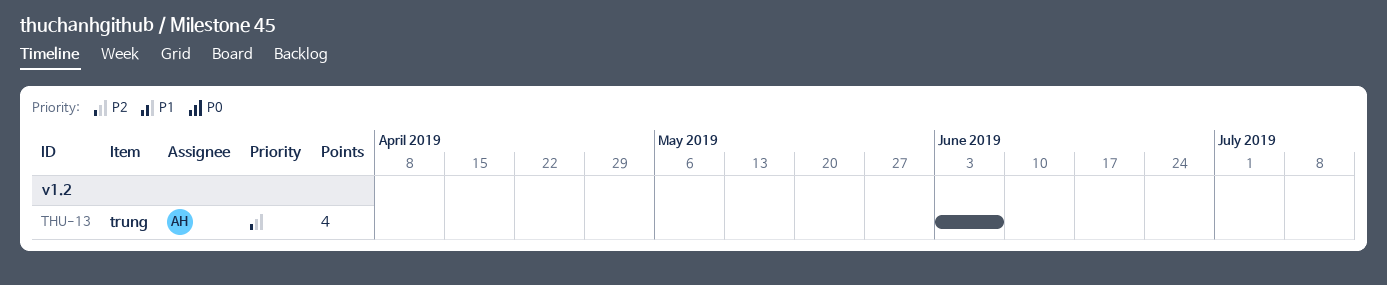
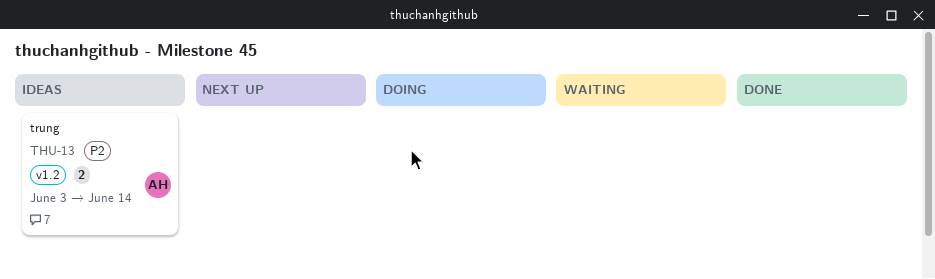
THU-13, estimate: 4 -> 2
THU-13, due: Jun 7 -> Jun 14

